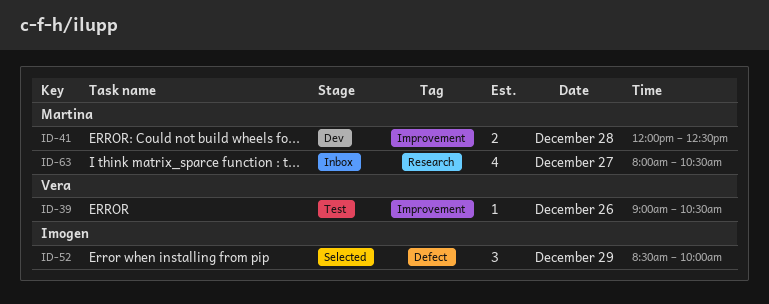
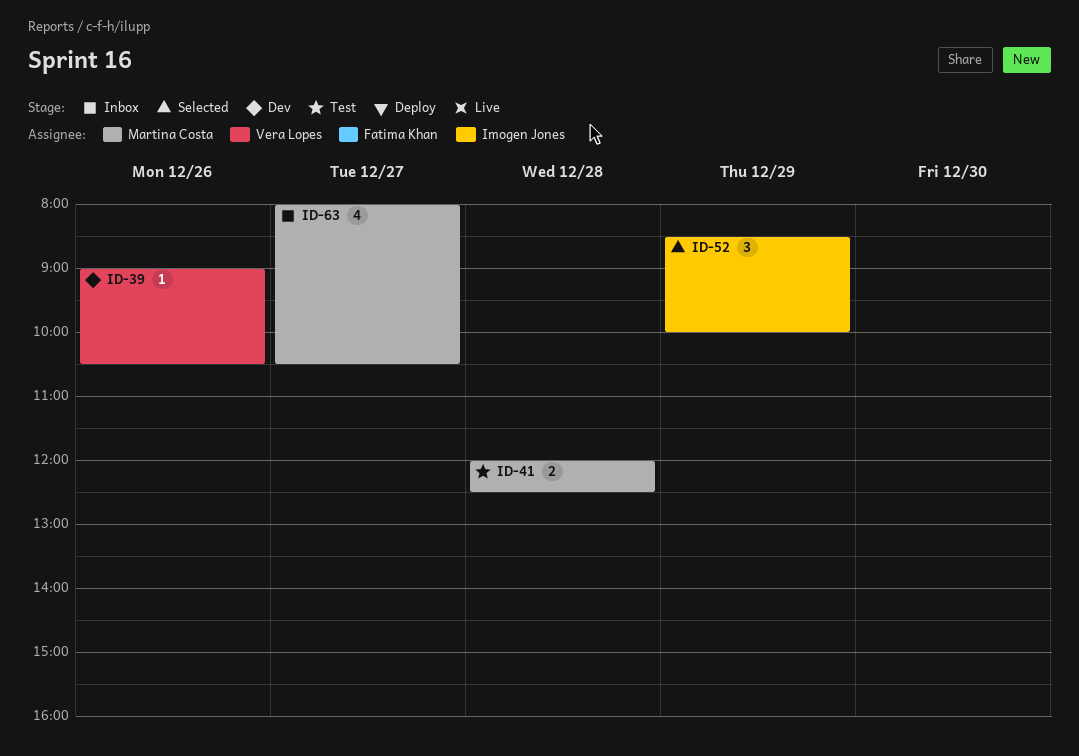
ID-39, status: Test -> Dev
ID-41, status: Dev -> Test

